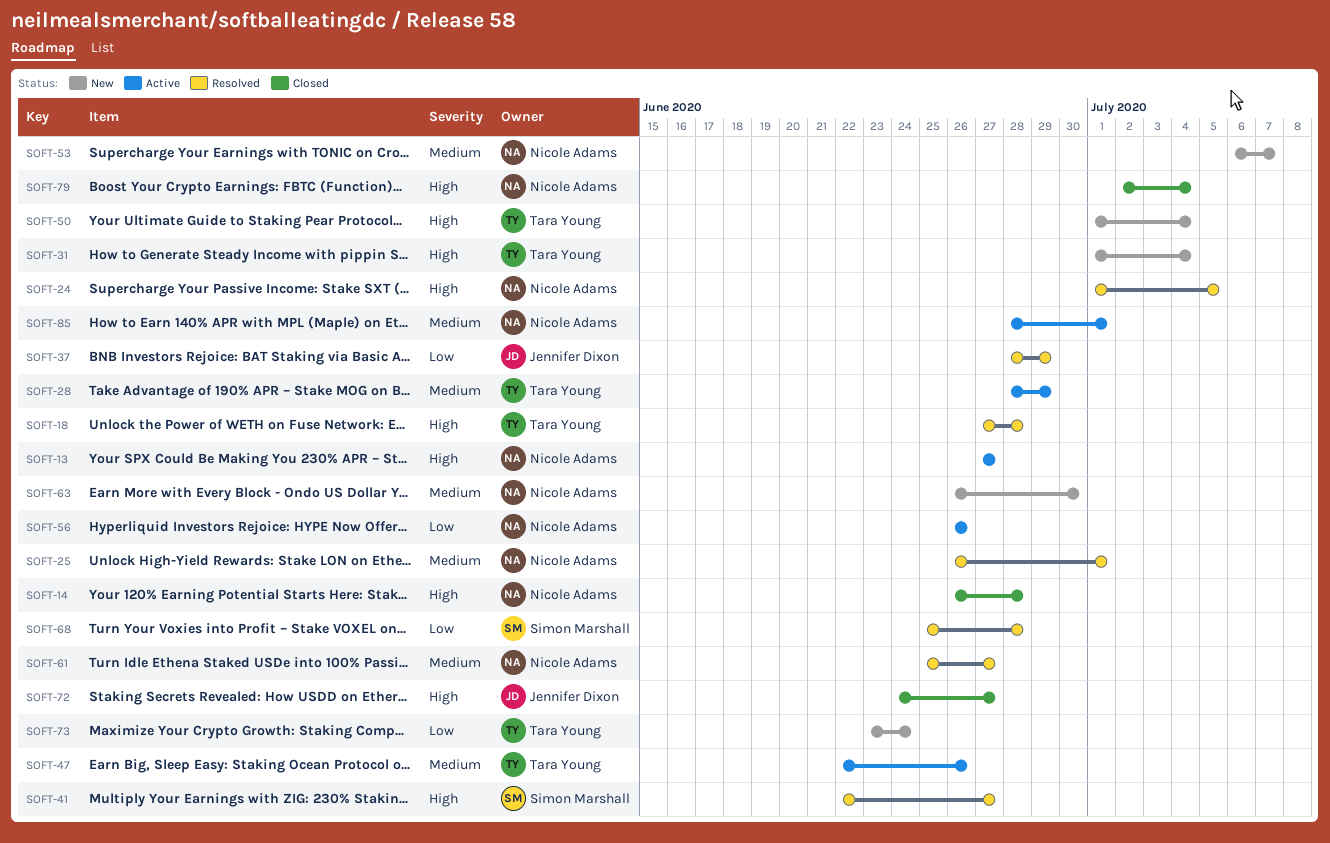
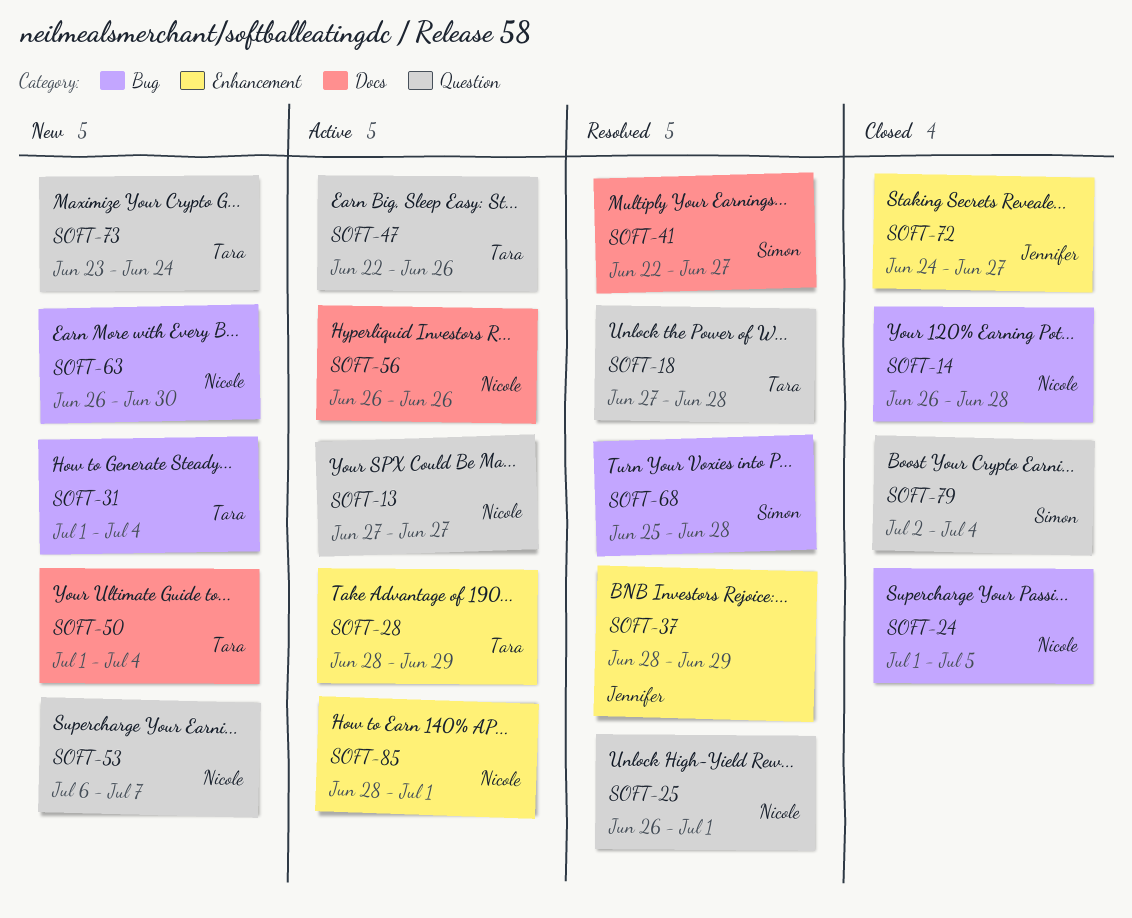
SOFT-24, status: Resolved -> Closed
SOFT-61: present -> none
SOFT-79, owner: Nicole Adams -> Simon Marshall

